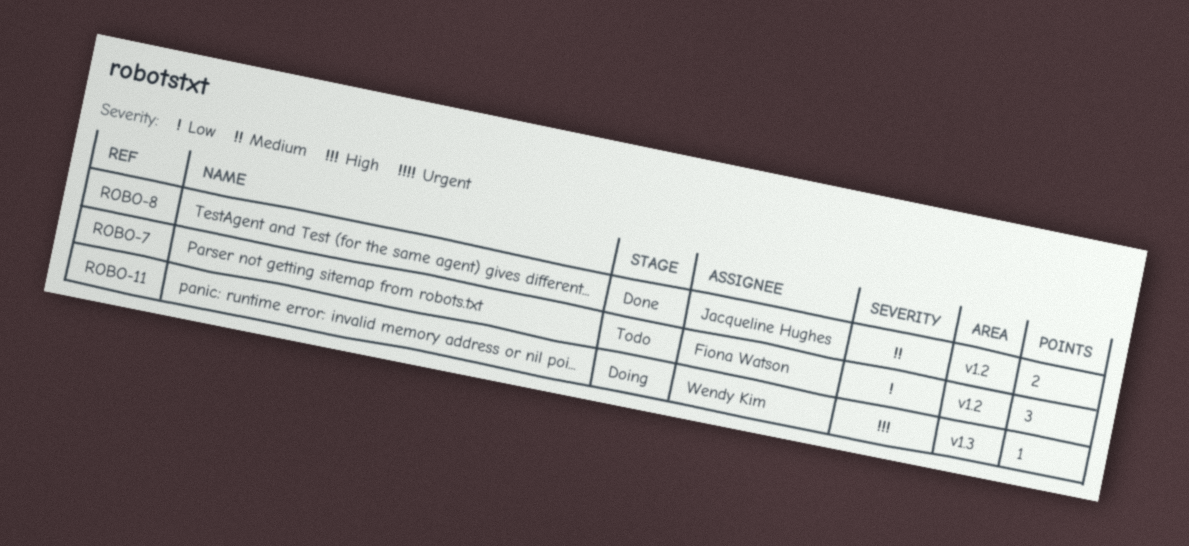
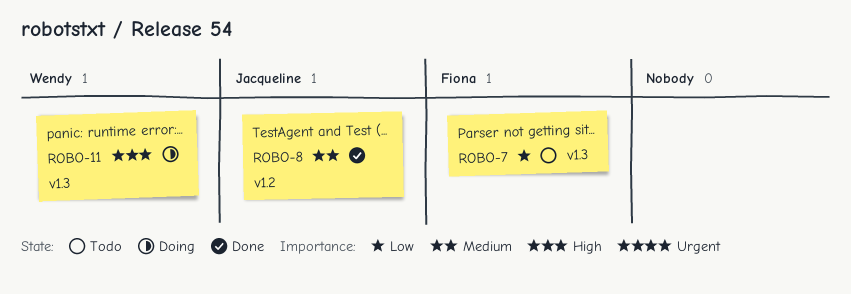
ROBO-7, label: v1.2 -> v1.3

